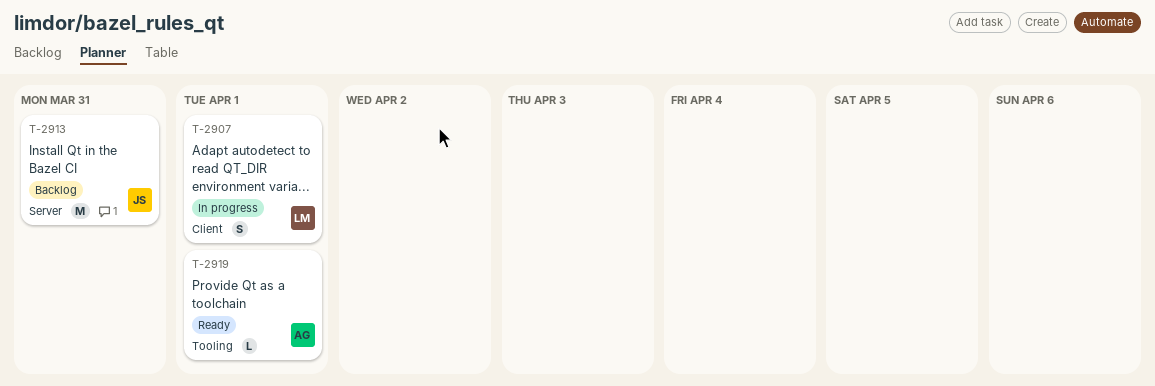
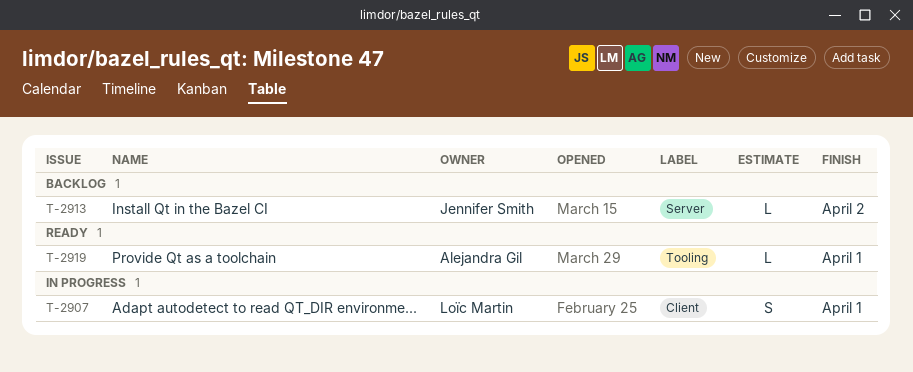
T-2913, estimate: M -> L
T-2913, due: Mar 31 -> Apr 2

